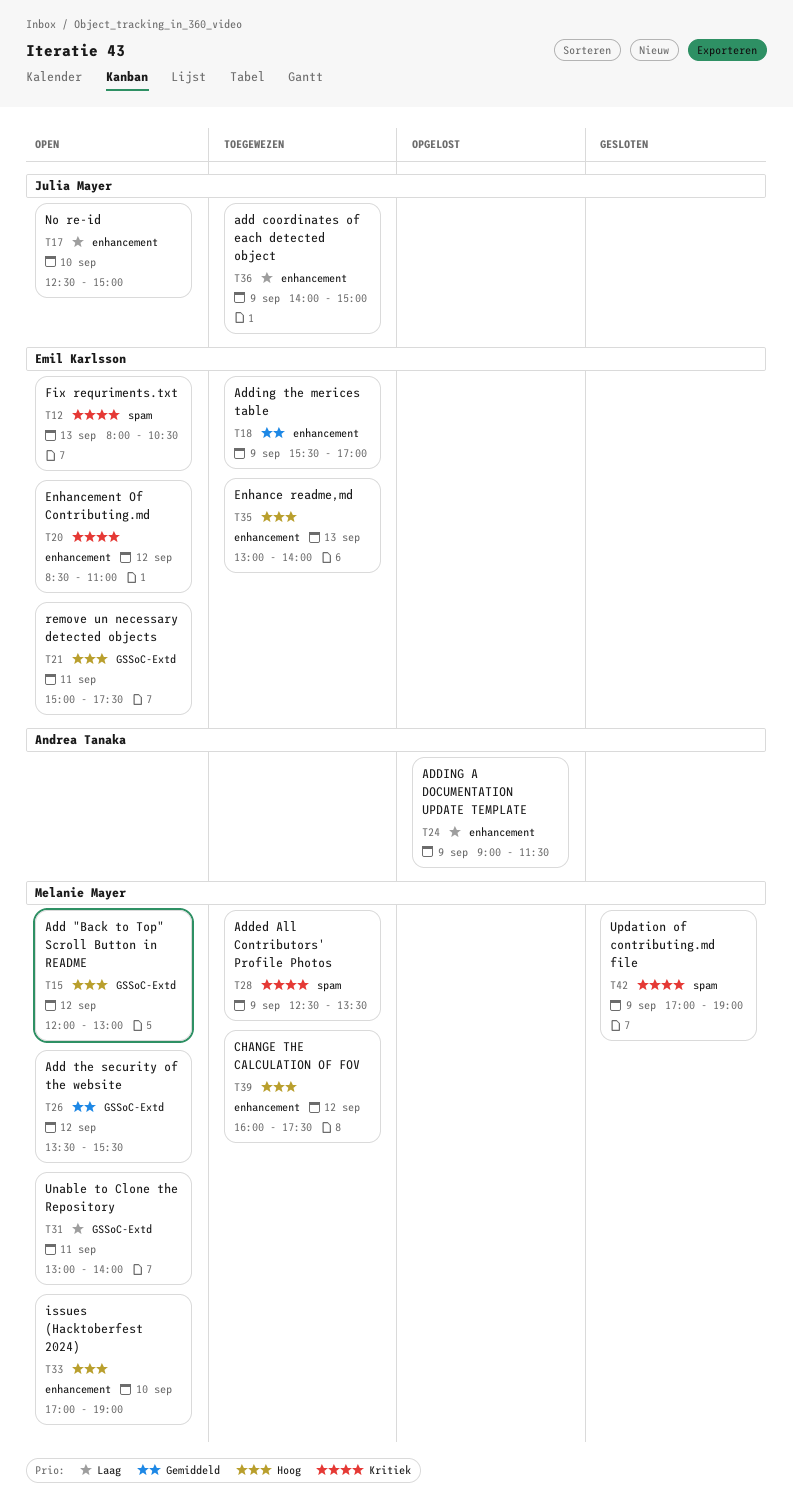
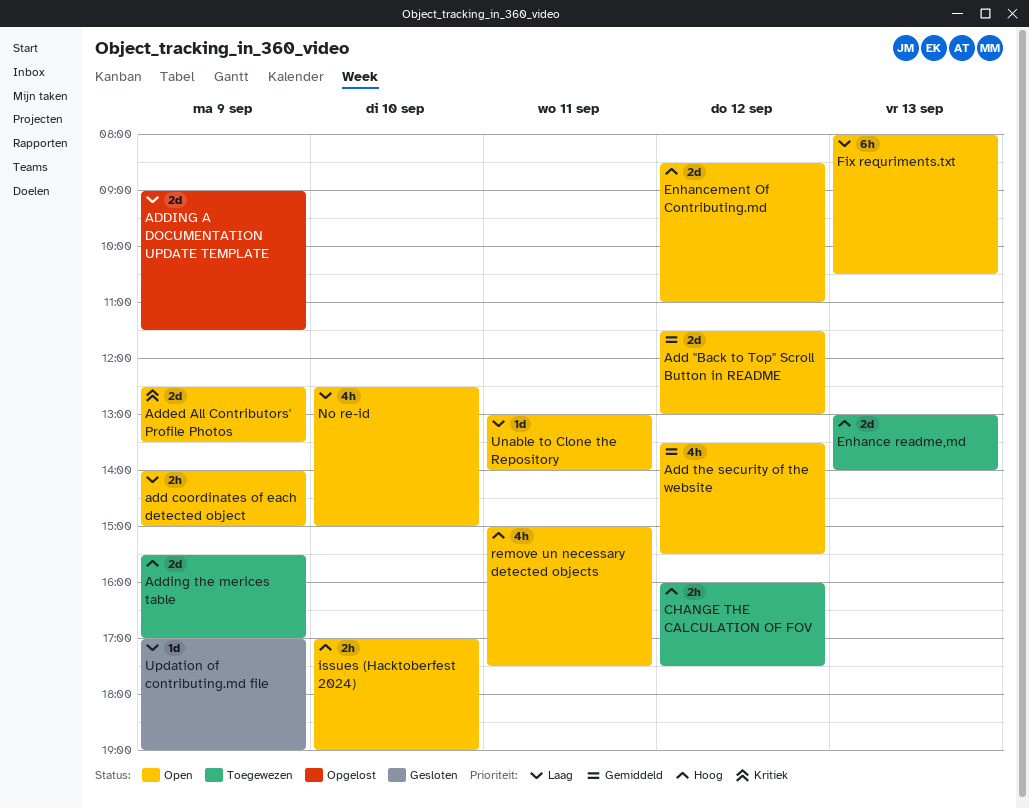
Add "Back to Top" Scroll Button in README, priority: Hoog -> Gemiddeld
Add "Back to Top" Scroll Button in README, begins: 12:00 -> 11:30
add coordinates of each detected object, status: Toegewezen -> Open
Added All Contributors' Profile Photos, status: Toegewezen -> Open
Adding the merices table, priority: Gemiddeld -> Hoog
Enhancement Of Contributing.md, priority: Kritiek -> Hoog
Fix requriments.txt, priority: Kritiek -> Laag
Updation of contributing.md file, priority: Kritiek -> Laag

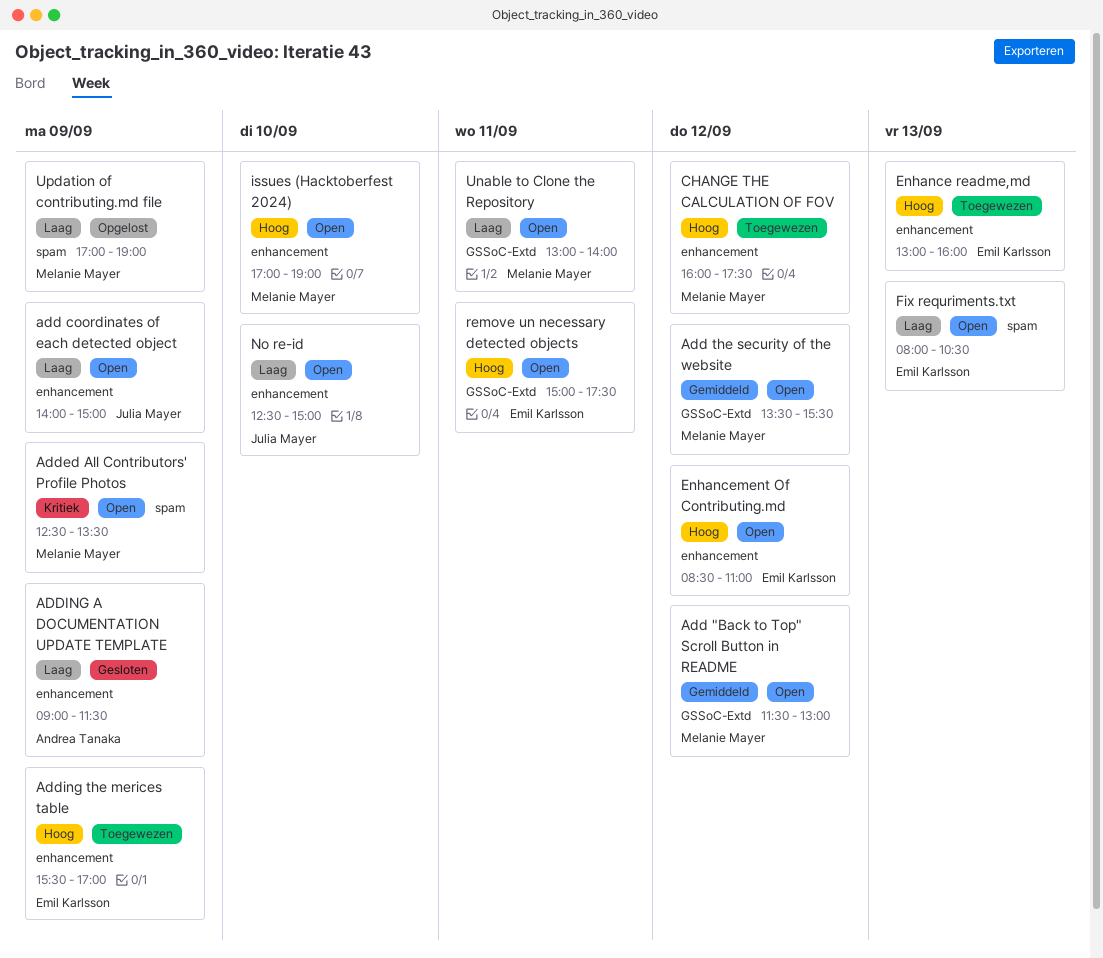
ADDING A DOCUMENTATION UPDATE TEMPLATE, status: Opgelost -> Gesloten
Enhance readme,md, ends: 14:00 -> 16:00
Updation of contributing.md file, status: Gesloten -> Opgelost

